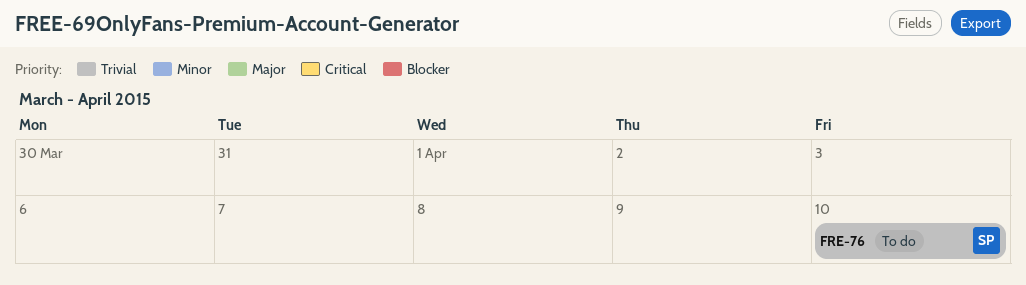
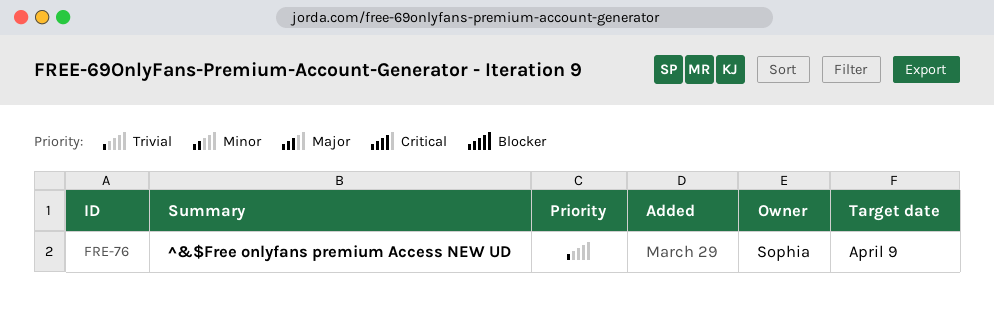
FRE-76, due: Apr 10 -> Apr 9

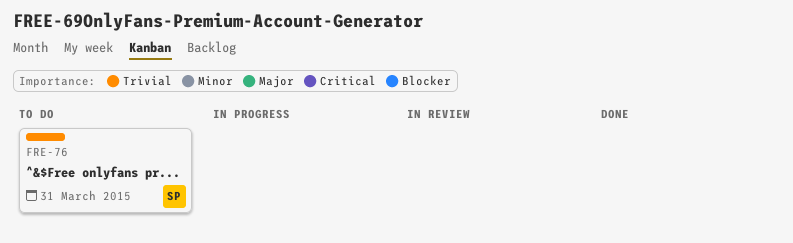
FRE-76, due: Apr 9 -> Mar 31

